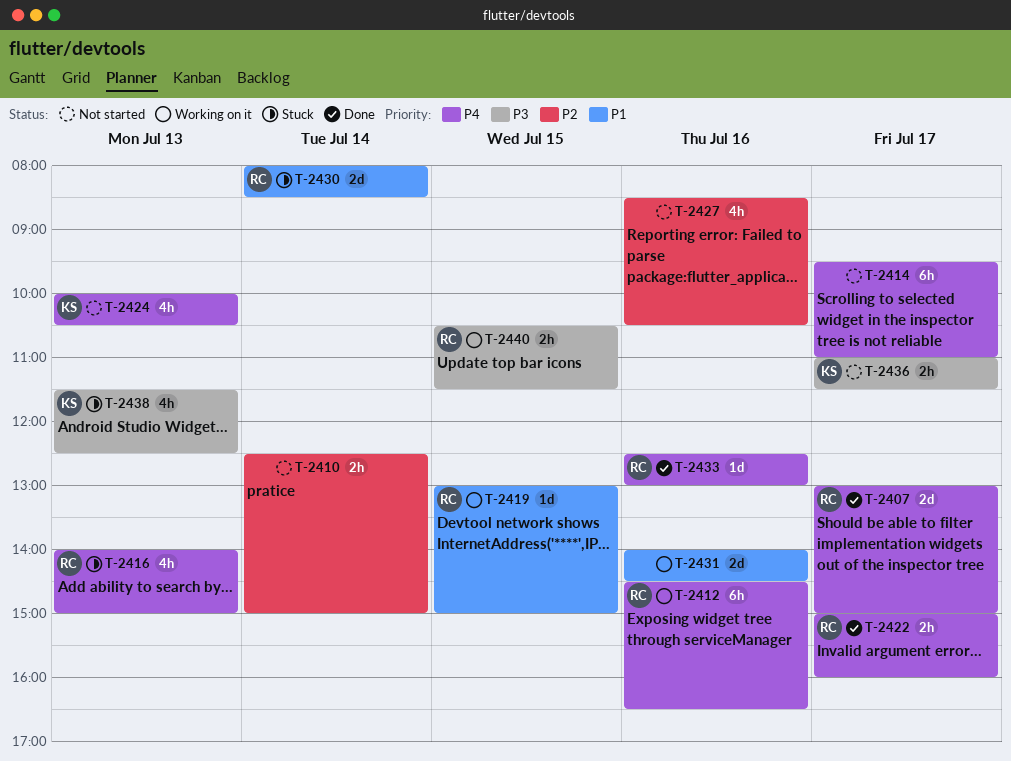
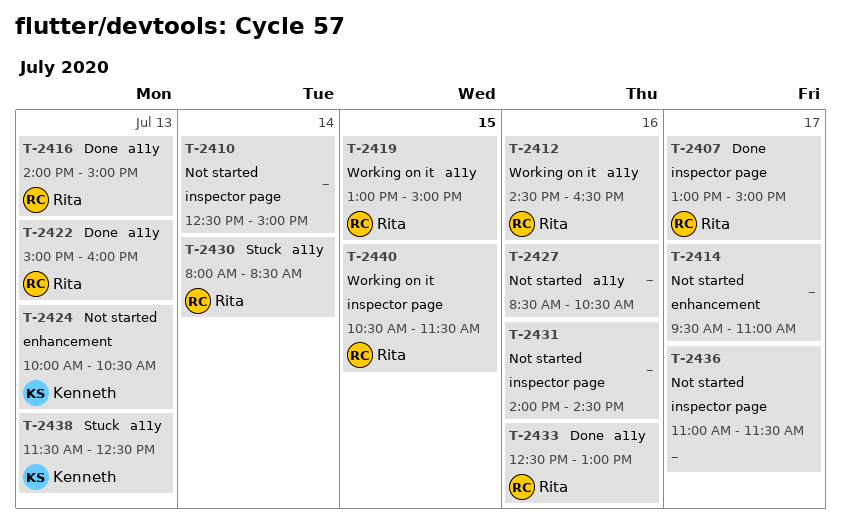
T-2416, status: Stuck -> Done
T-2422, day: Jul 17 -> Jul 13
T-2431, status: Working on it -> Not started
T-2436, owner: Kenneth -> none

